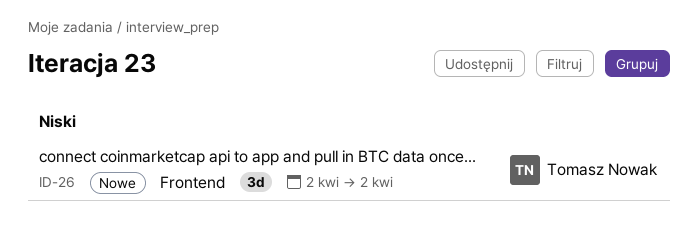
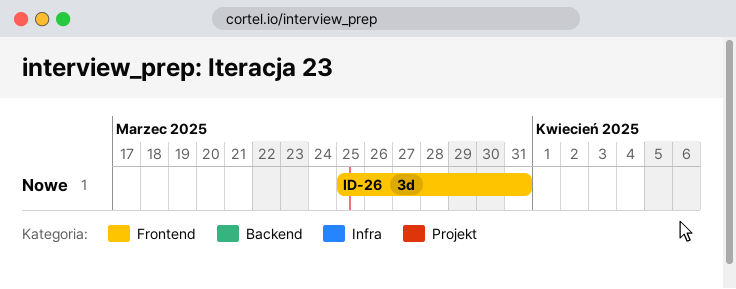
ID-26, start: Apr 2 -> Mar 25
ID-26, due: Apr 2 -> Mar 31

